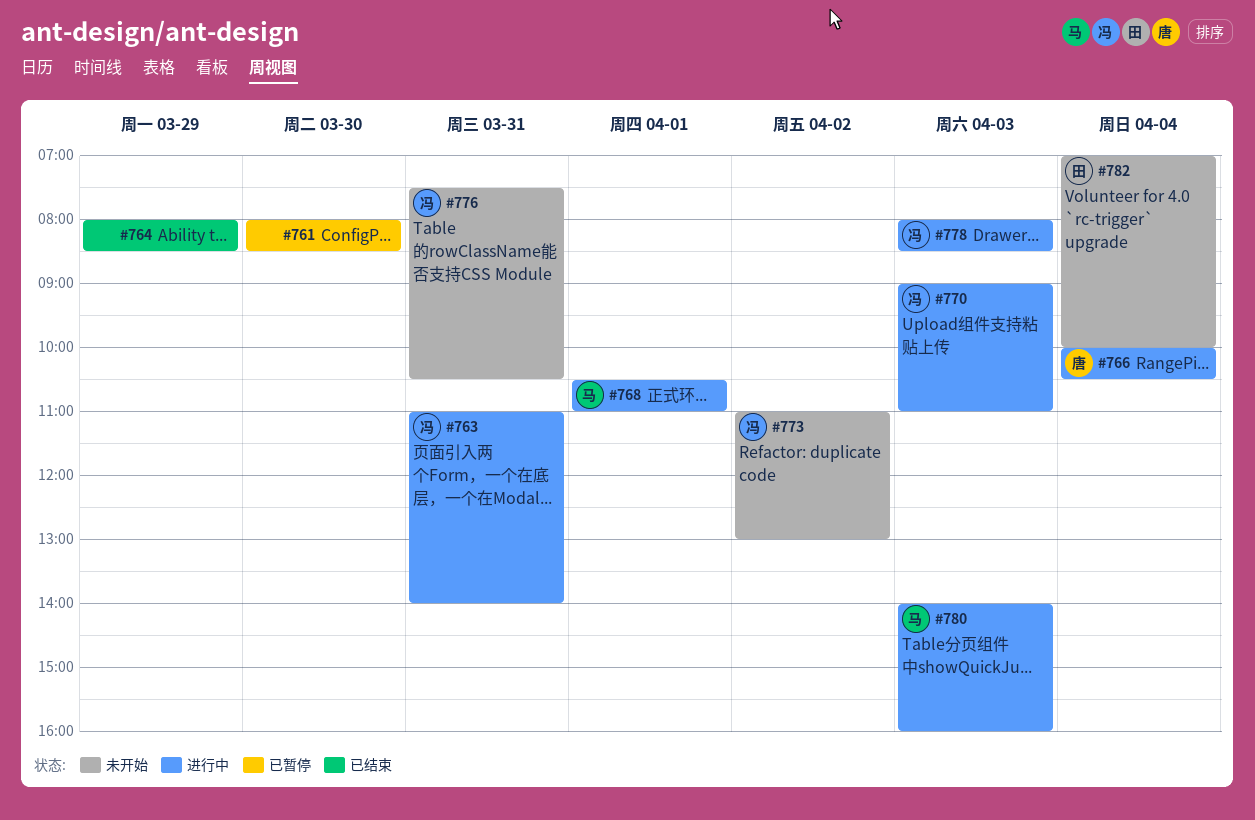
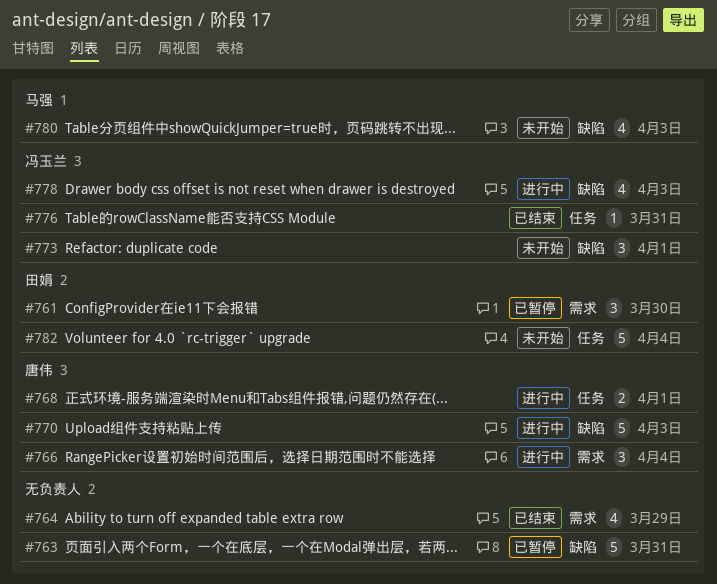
#761, owner: none -> 田娟
#763, status: 进行中 -> 已暂停
#763, owner: 冯玉兰 -> none
#768, owner: 马强 -> 唐伟
#770, owner: 冯玉兰 -> 唐伟
#773, day: Apr 2 -> Apr 1
#776, status: 未开始 -> 已结束
#780, status: 进行中 -> 未开始

